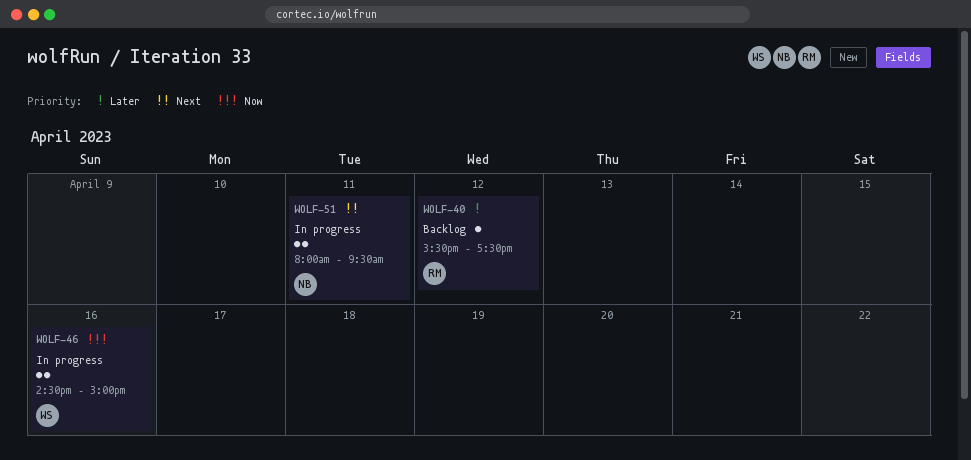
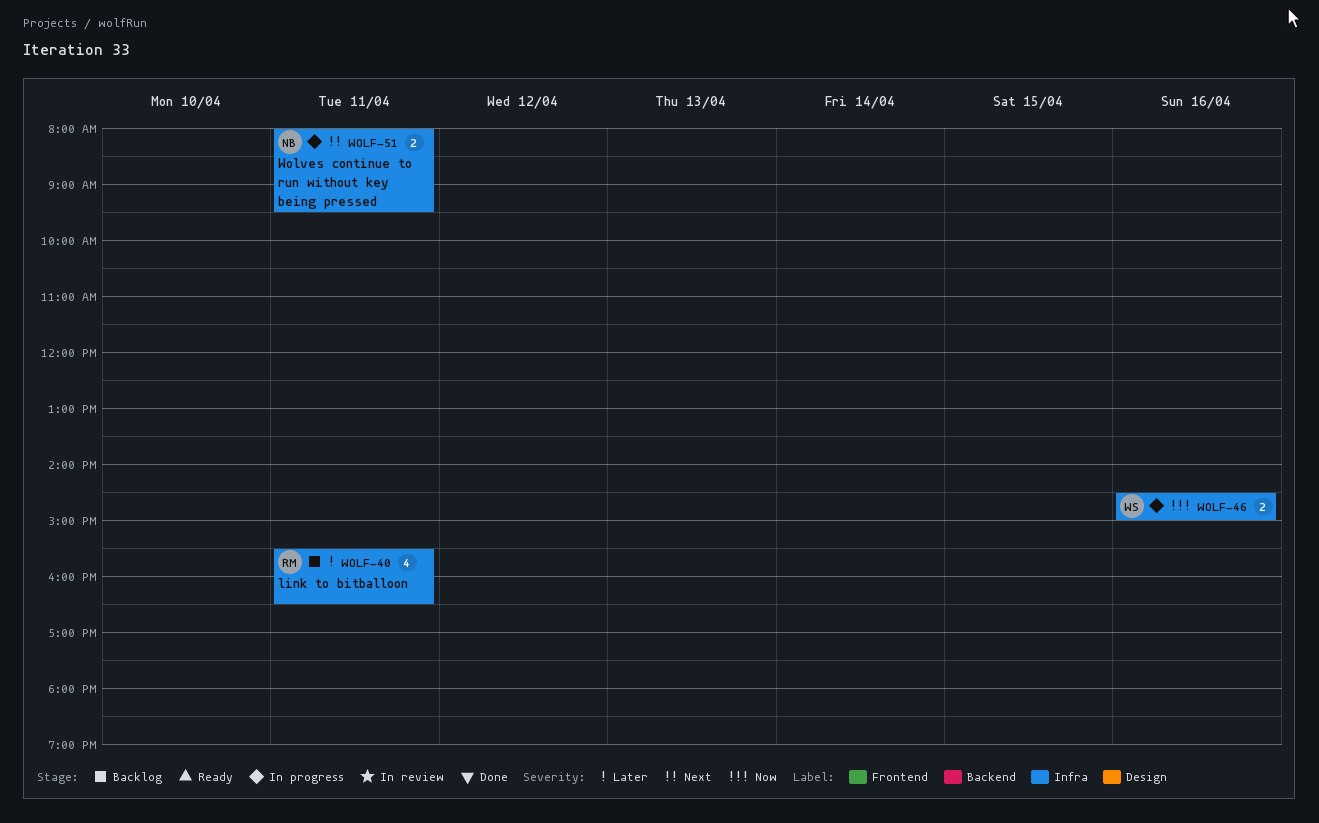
WOLF-40, estimate: 1 -> 4
WOLF-40, day: Apr 12 -> Apr 11
WOLF-40, ends: 17:30 -> 16:30

